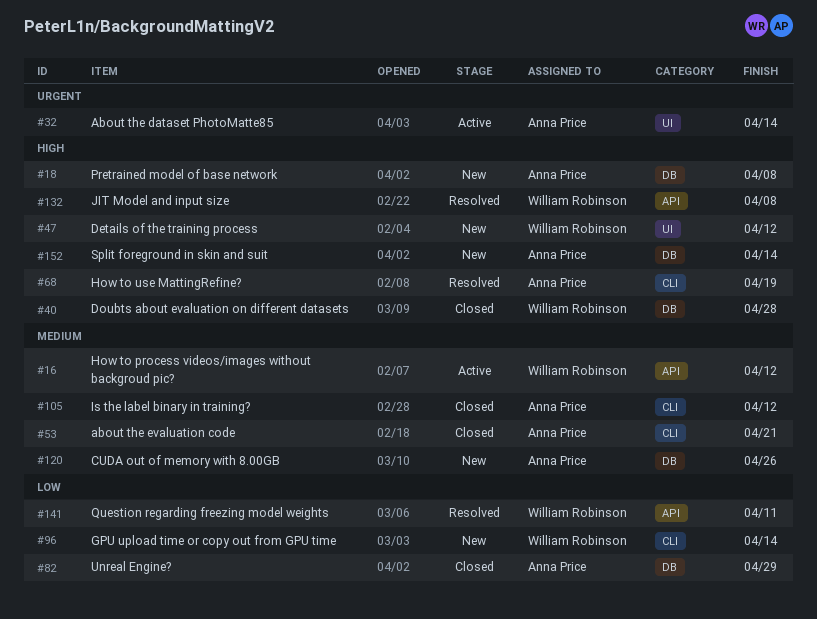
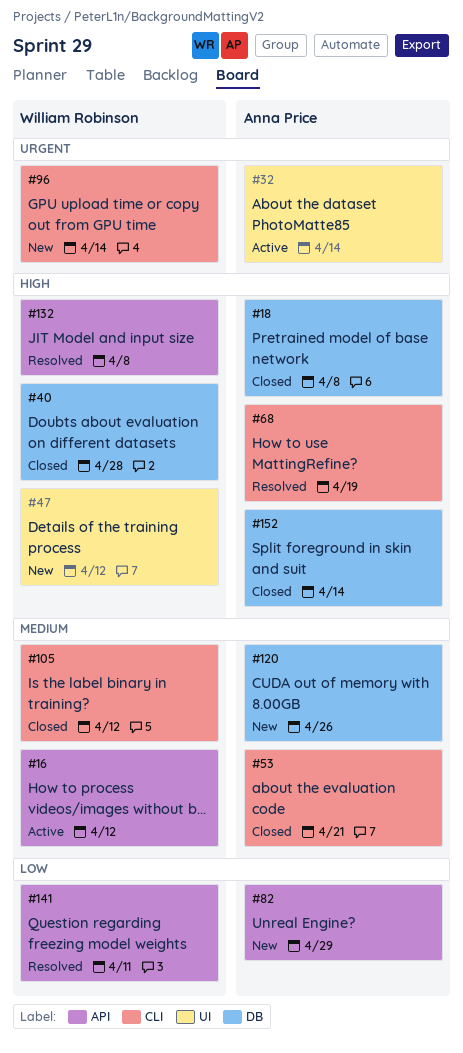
#18, status: New -> Closed
#82, status: Closed -> New
#82, label: DB -> API
#96, priority: Low -> Urgent
#105, owner: Anna Price -> William Robinson
#152, status: New -> Closed

